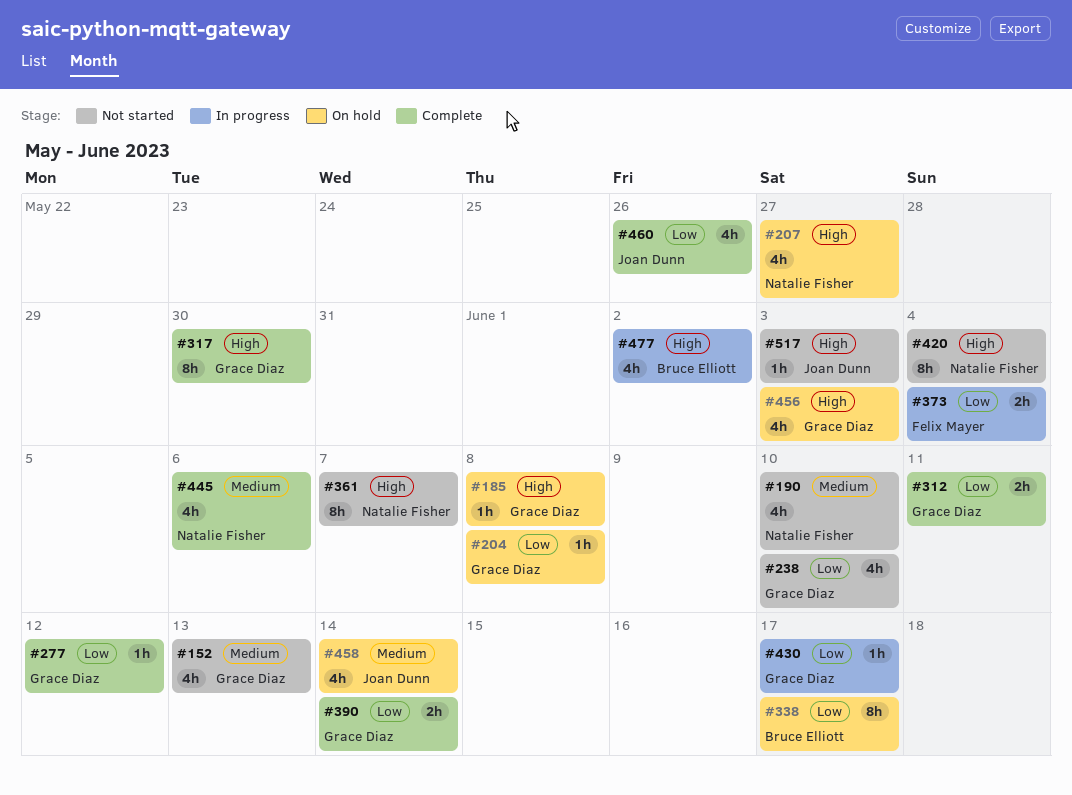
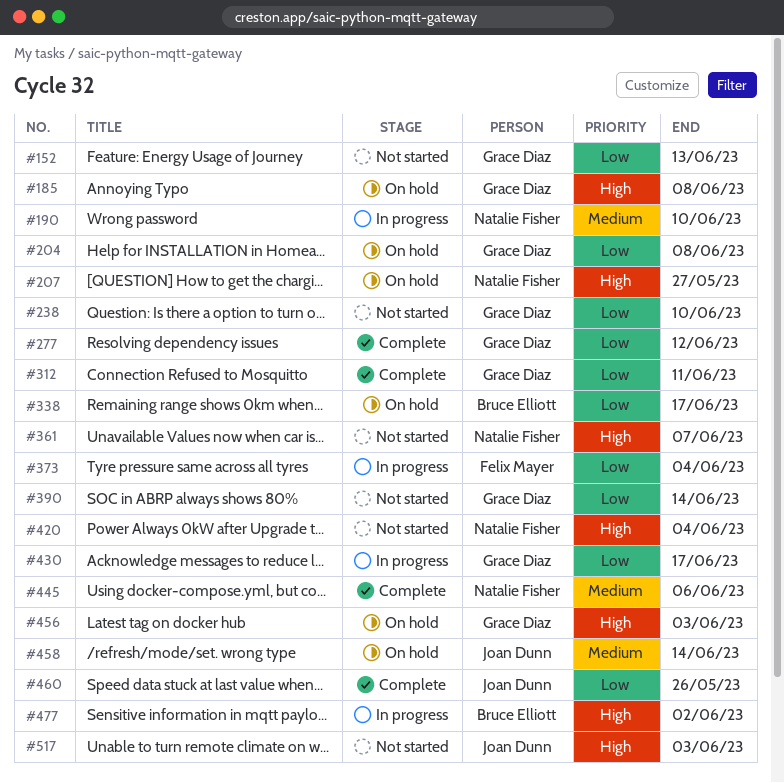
#152, priority: Medium -> Low
#190, status: Not started -> In progress
#317: present -> none
#390, status: Complete -> Not started

